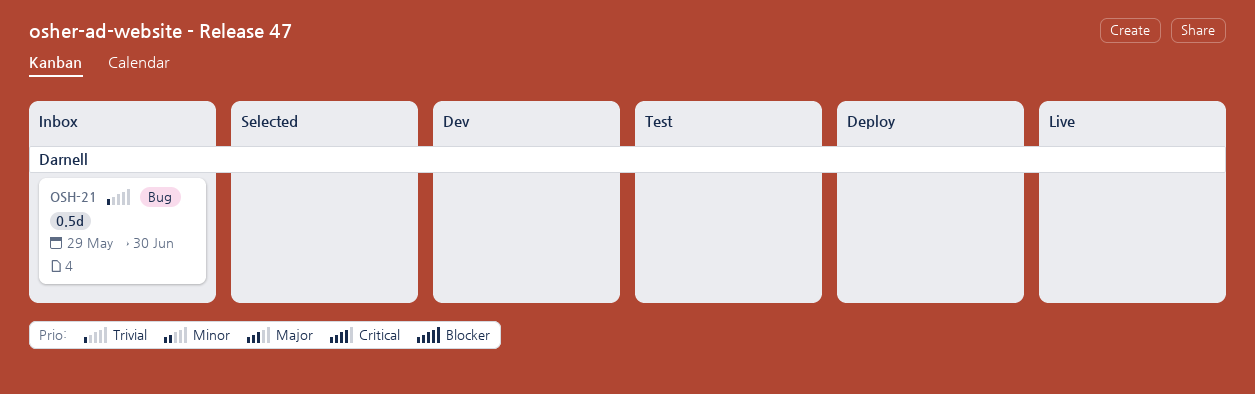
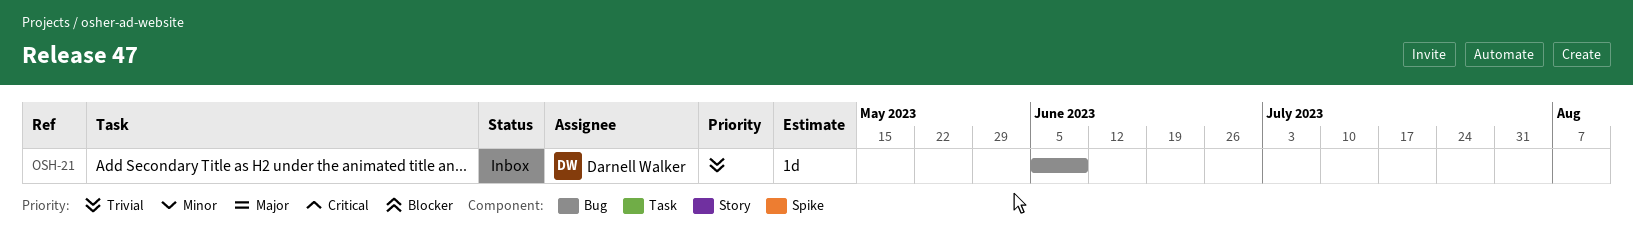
OSH-21, estimate: 0.5d -> 1d
OSH-21, start: May 29 -> Jun 5
OSH-21, due: Jun 30 -> Jun 9

